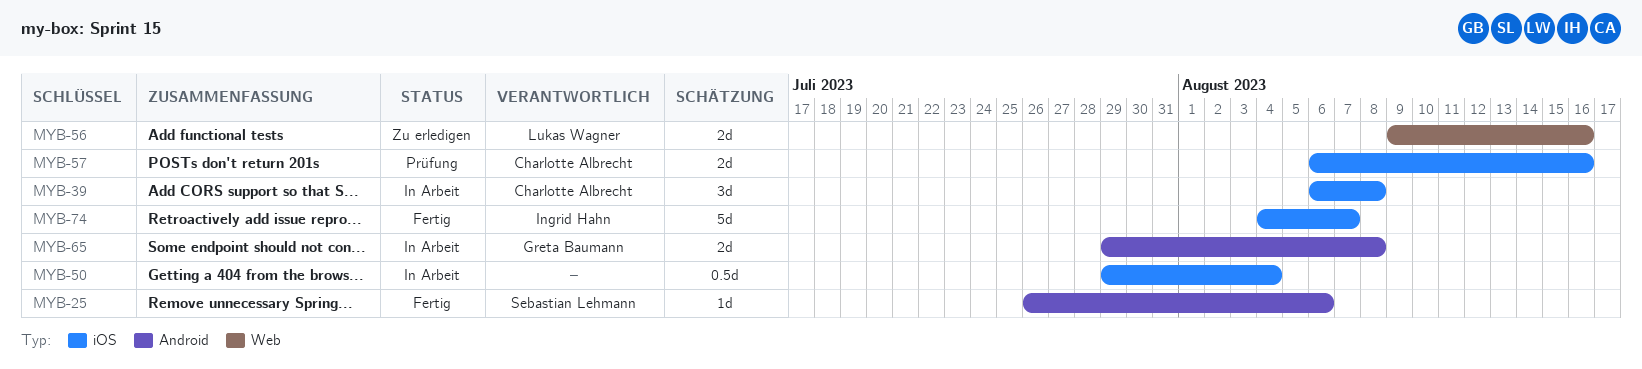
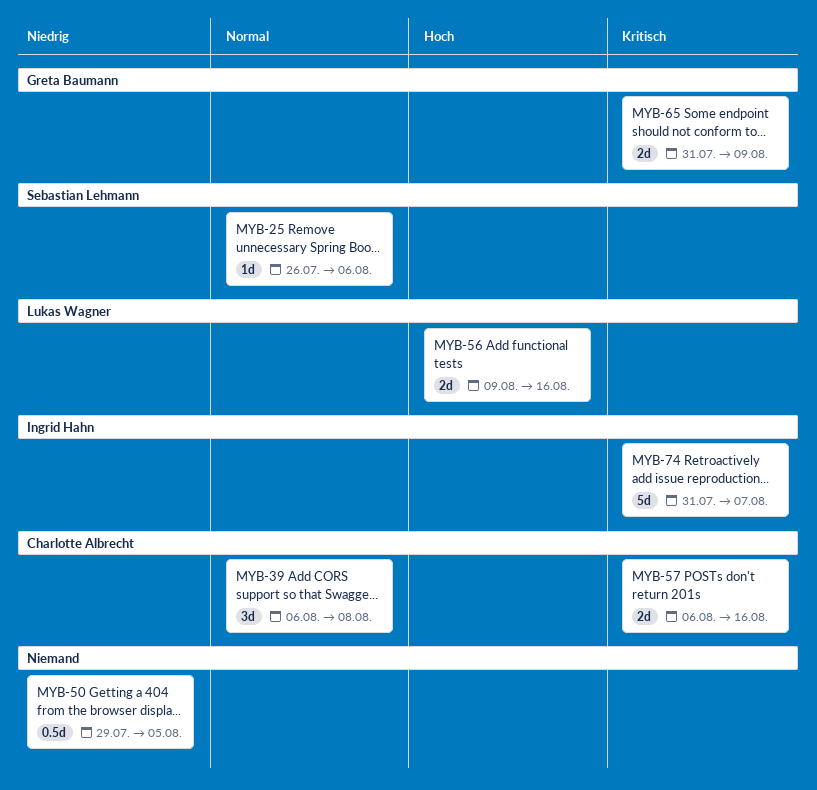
MYB-50, due: Aug 4 -> Aug 5
MYB-65, start: Jul 29 -> Jul 31
MYB-65, due: Aug 8 -> Aug 9
MYB-74, start: Aug 4 -> Jul 31

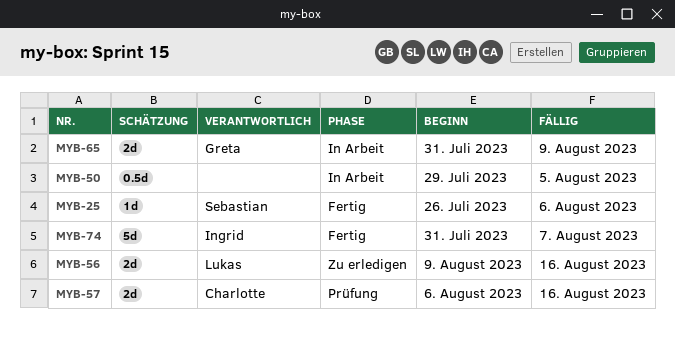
MYB-39: present -> none

